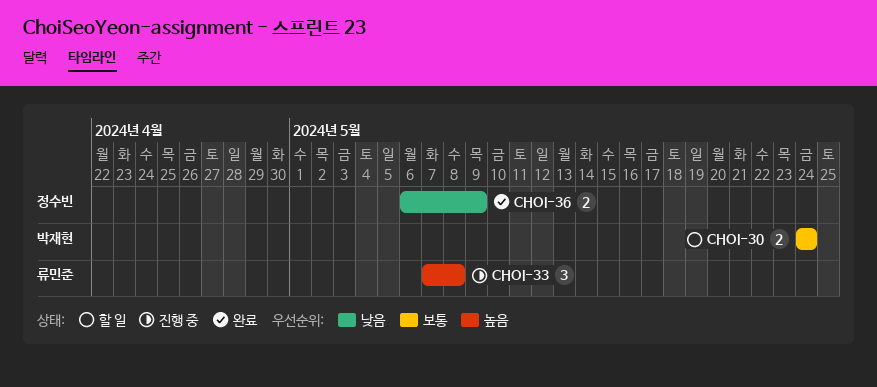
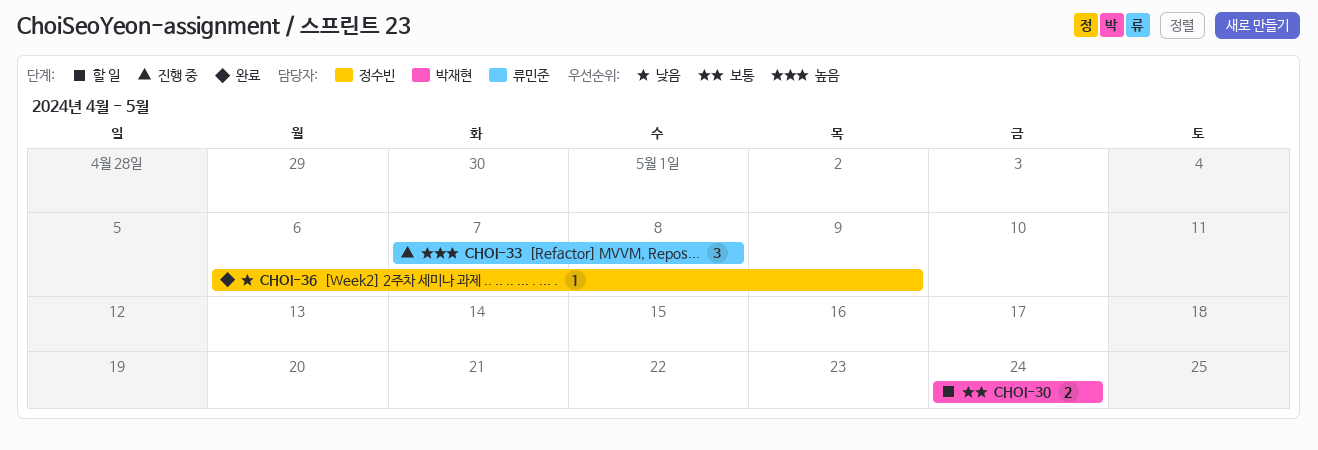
CHOI-36, estimate: 2 -> 1

